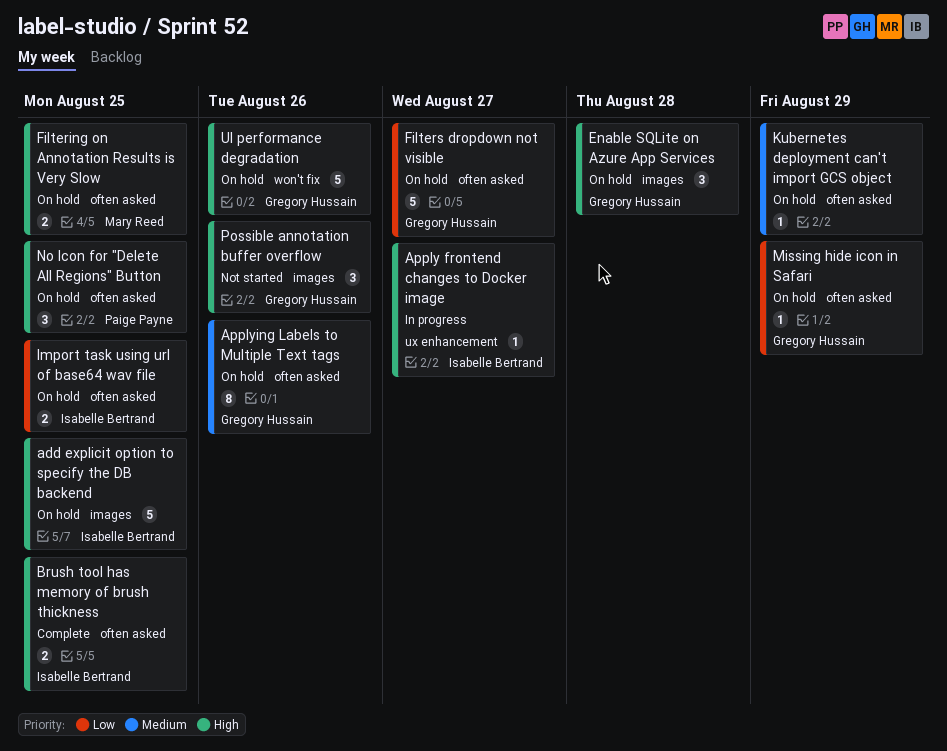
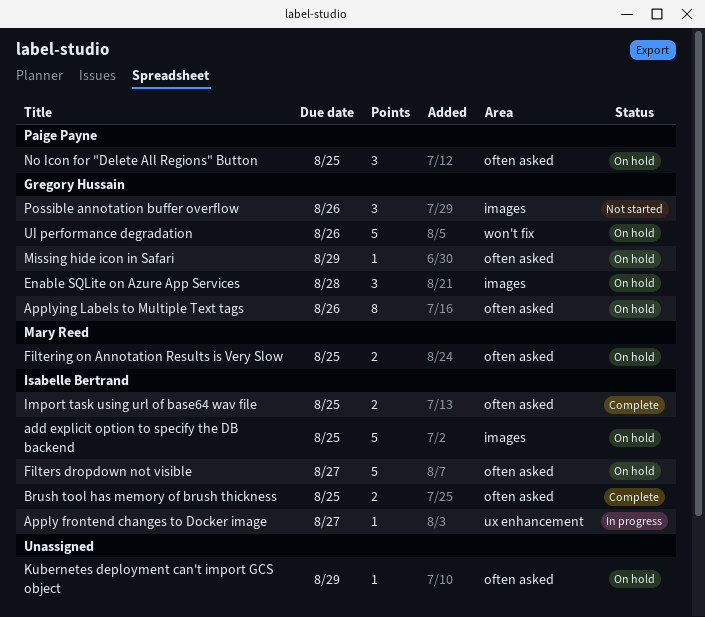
Filters dropdown not visible, owner: Gregory Hussain -> Isabelle Bertrand
Import task using url of base64 wav file, status: On hold -> Complete

